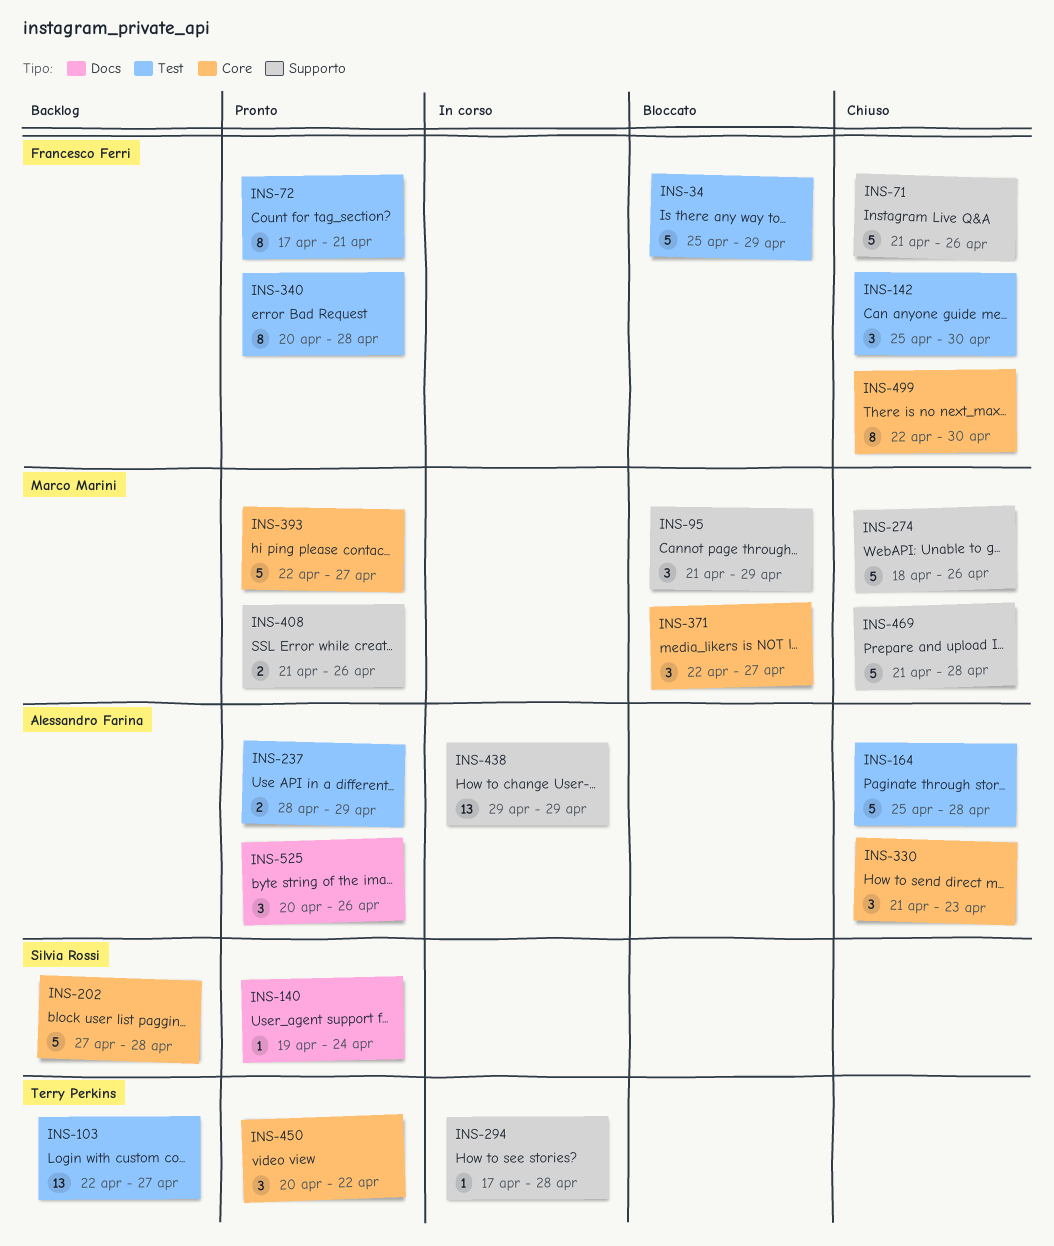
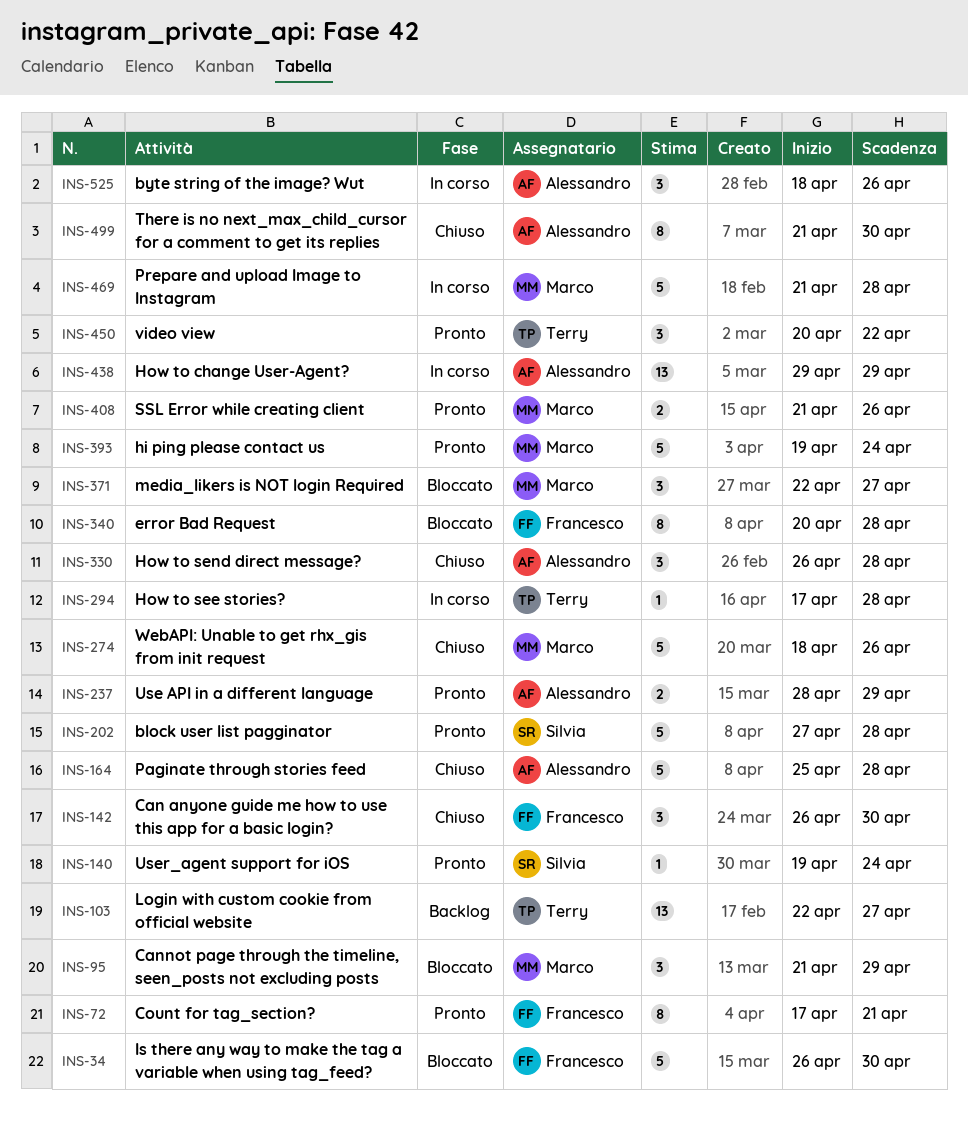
INS-34, start: Apr 25 -> Apr 26
INS-34, due: Apr 29 -> Apr 30
INS-71: present -> none
INS-142, start: Apr 25 -> Apr 26
INS-202, status: Backlog -> Pronto
INS-330, start: Apr 21 -> Apr 26
INS-330, due: Apr 23 -> Apr 28
INS-340, status: Pronto -> Bloccato
INS-393, start: Apr 22 -> Apr 19
INS-393, due: Apr 27 -> Apr 24
INS-469, status: Chiuso -> In corso
INS-499, owner: Francesco Ferri -> Alessandro Farina
INS-499, start: Apr 22 -> Apr 21
INS-525, status: Pronto -> In corso
INS-525, start: Apr 20 -> Apr 18

